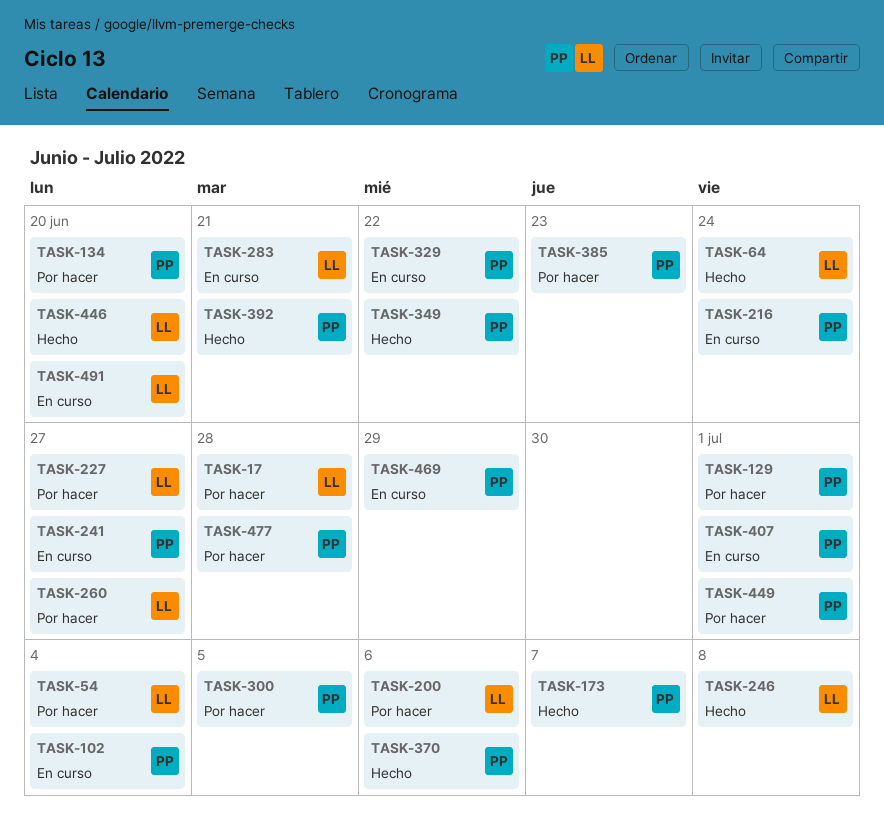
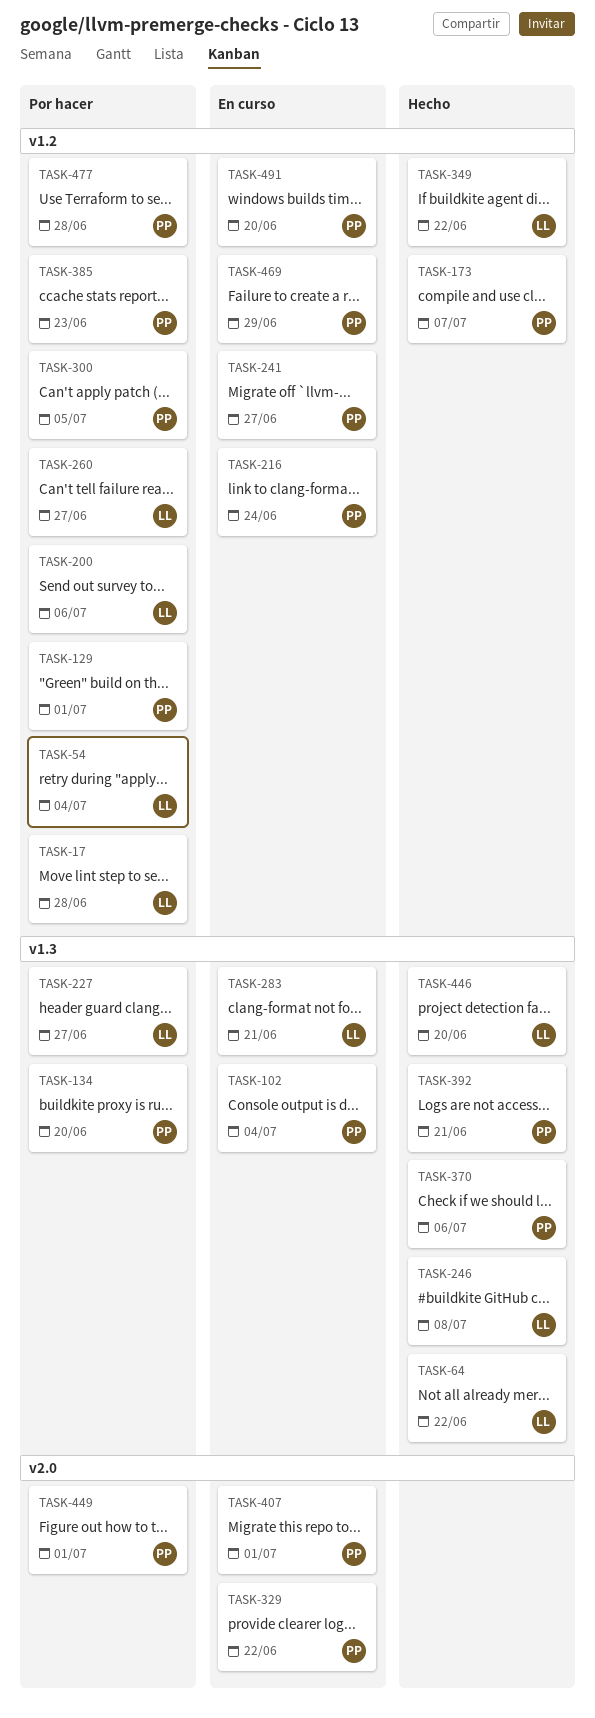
TASK-64, due: Jun 24 -> Jun 22
TASK-349, owner: PP -> LL
TASK-491, owner: LL -> PP

